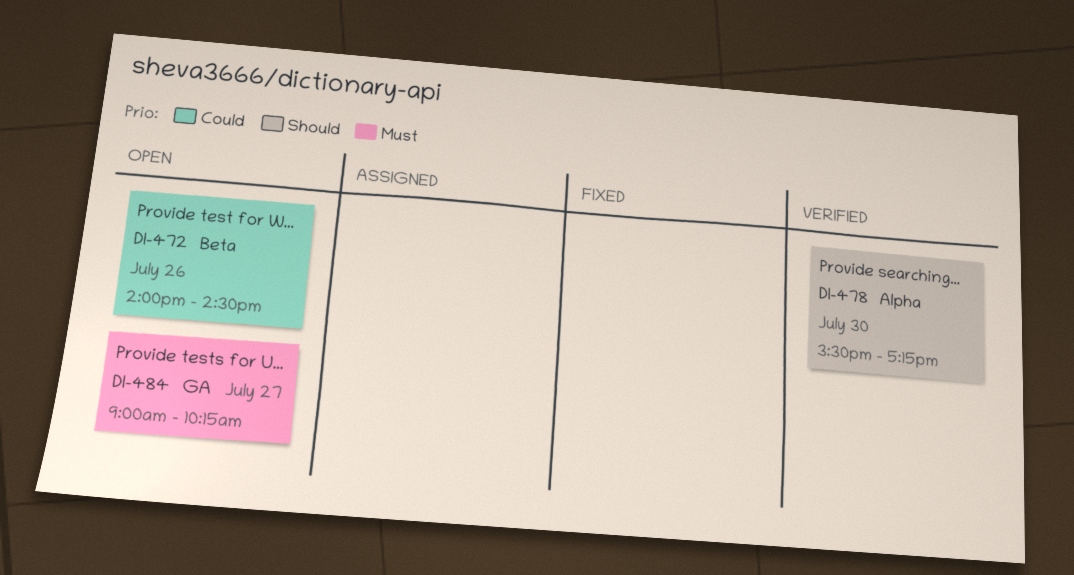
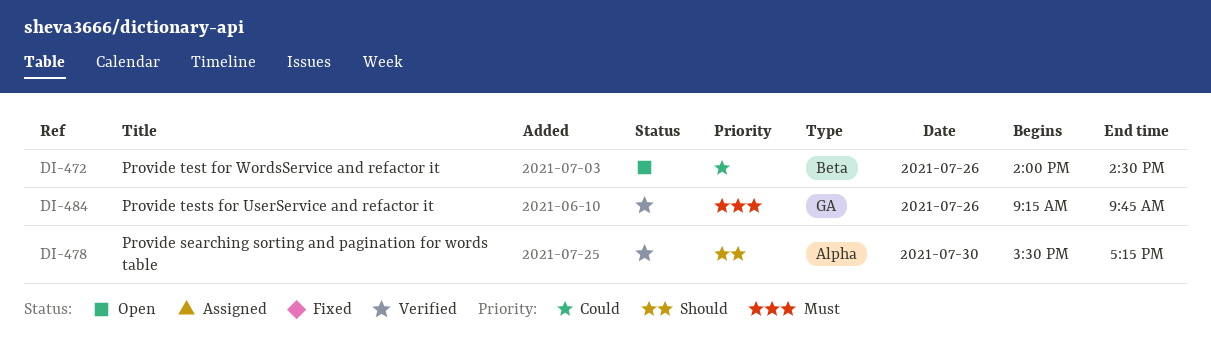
DI-484, status: Open -> Verified
DI-484, day: Jul 27 -> Jul 26
DI-484, begins: 09:00 -> 09:15
DI-484, ends: 10:15 -> 09:45

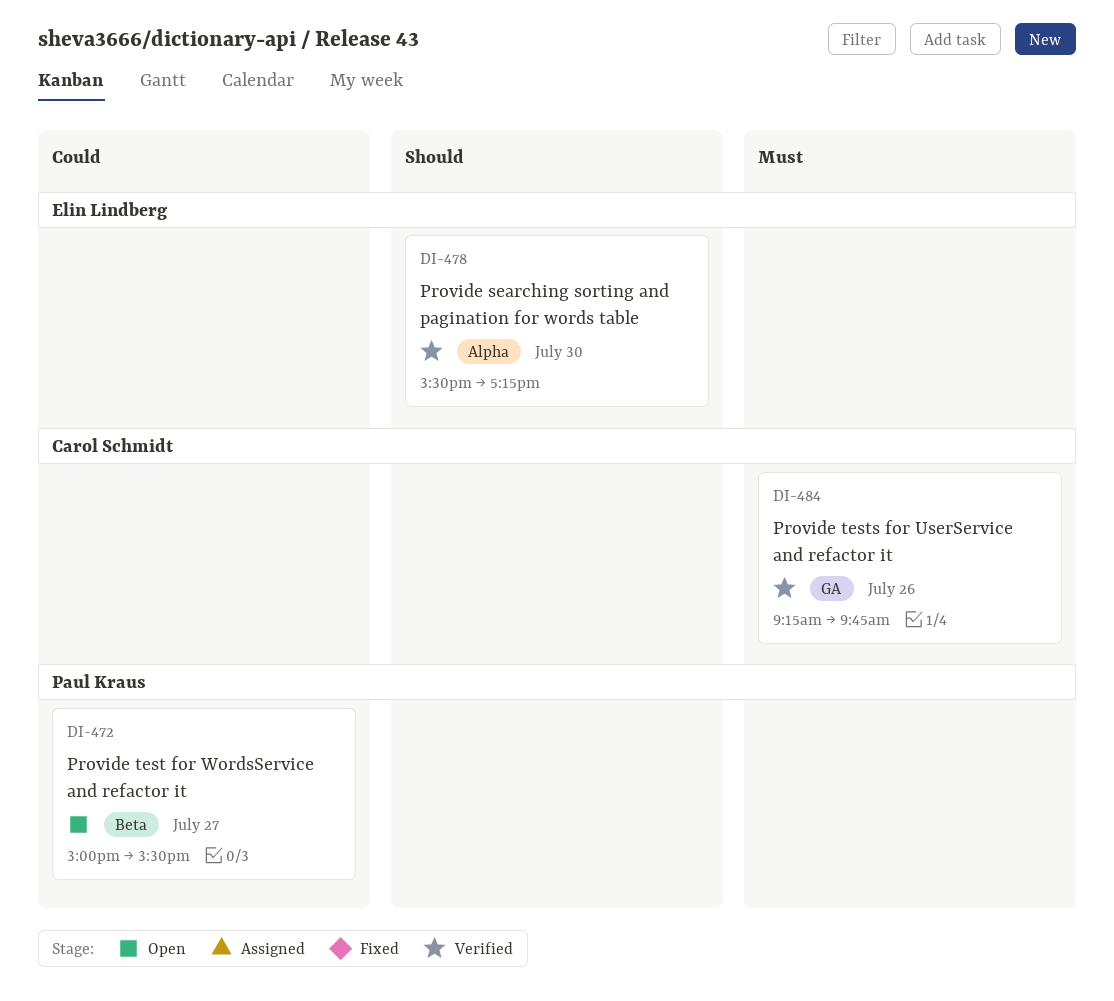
DI-472, day: Jul 26 -> Jul 27
DI-472, begins: 14:00 -> 15:00
DI-472, ends: 14:30 -> 15:30

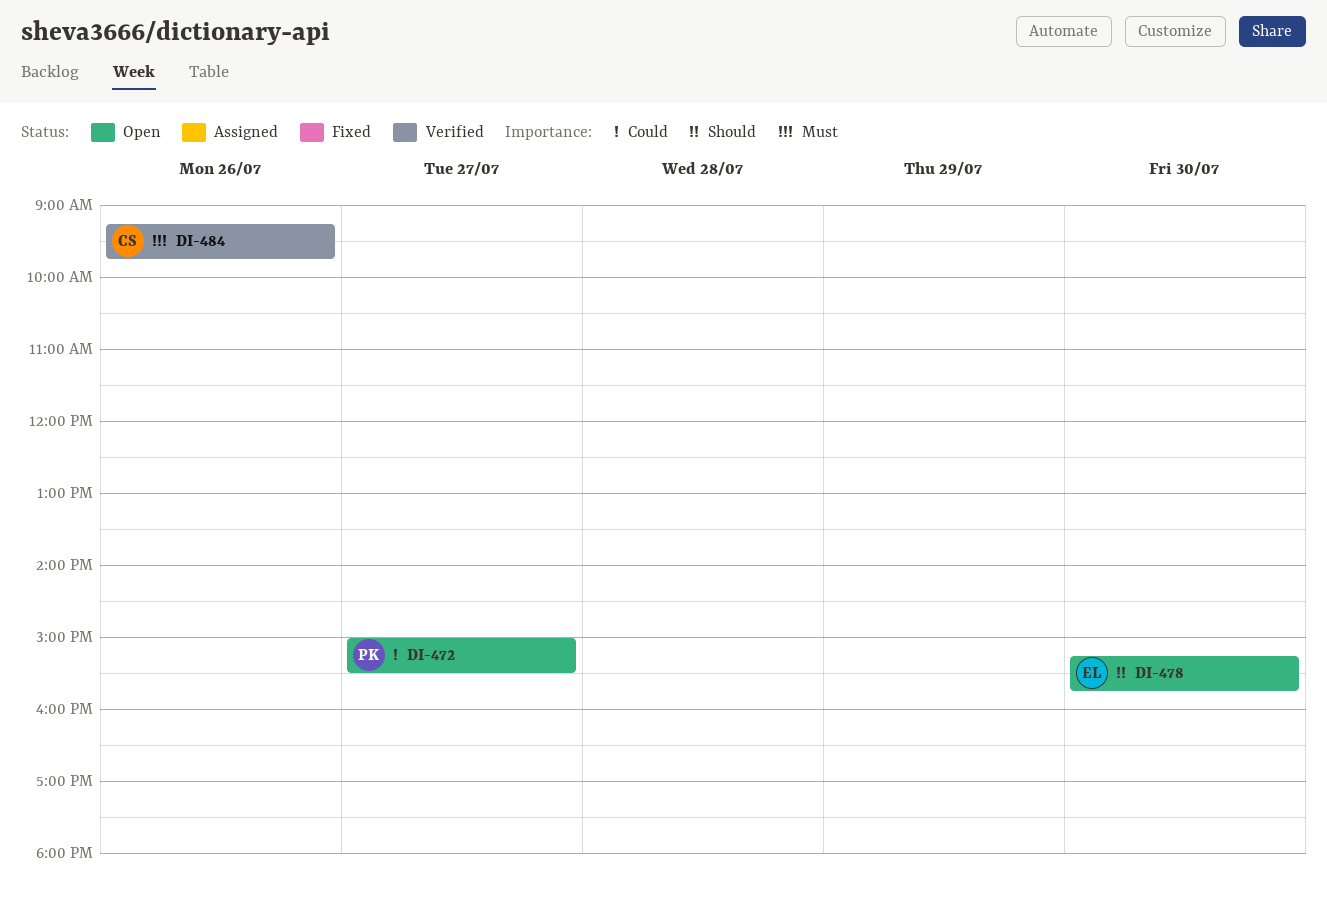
DI-478, status: Verified -> Open
DI-478, begins: 15:30 -> 15:15
DI-478, ends: 17:15 -> 15:45

